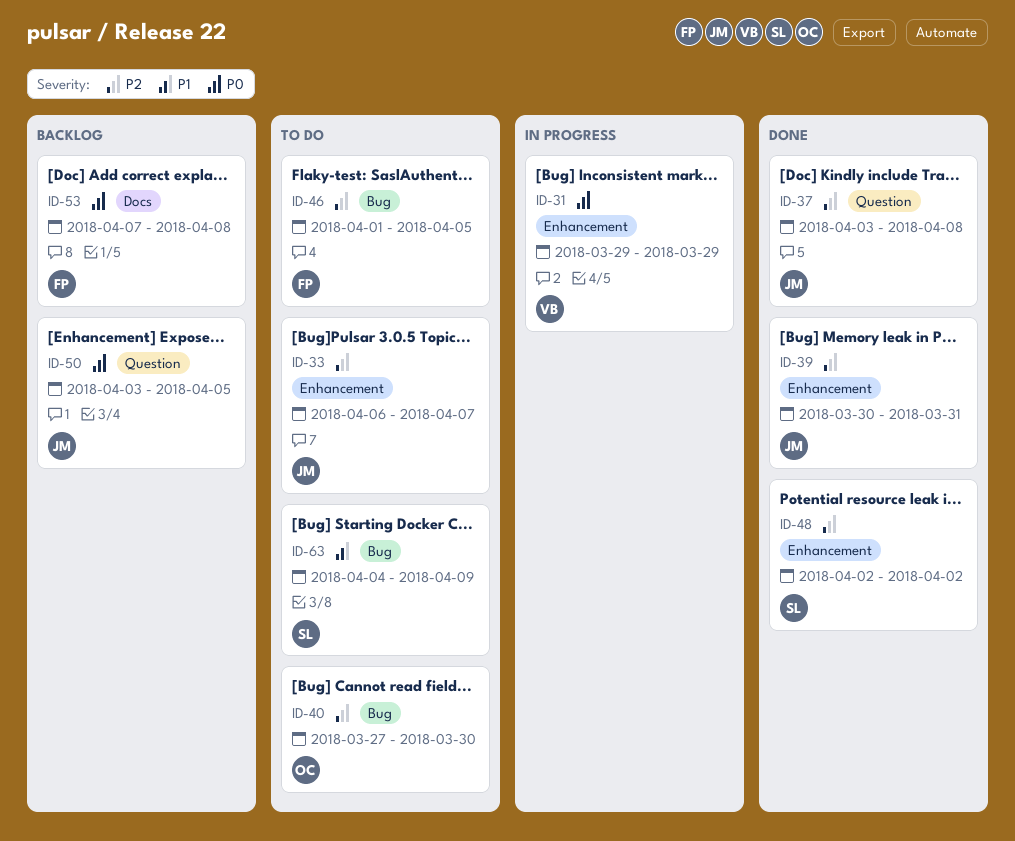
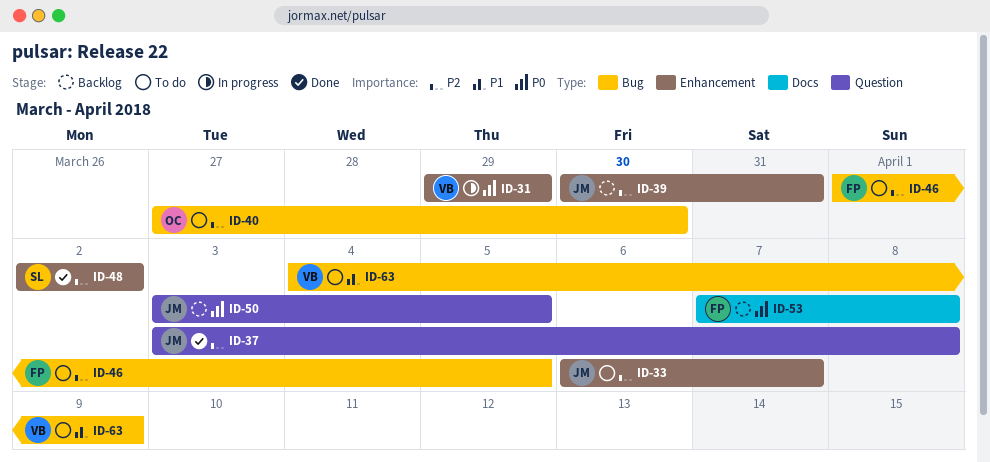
ID-39, status: Done -> Backlog
ID-63, owner: SL -> VB

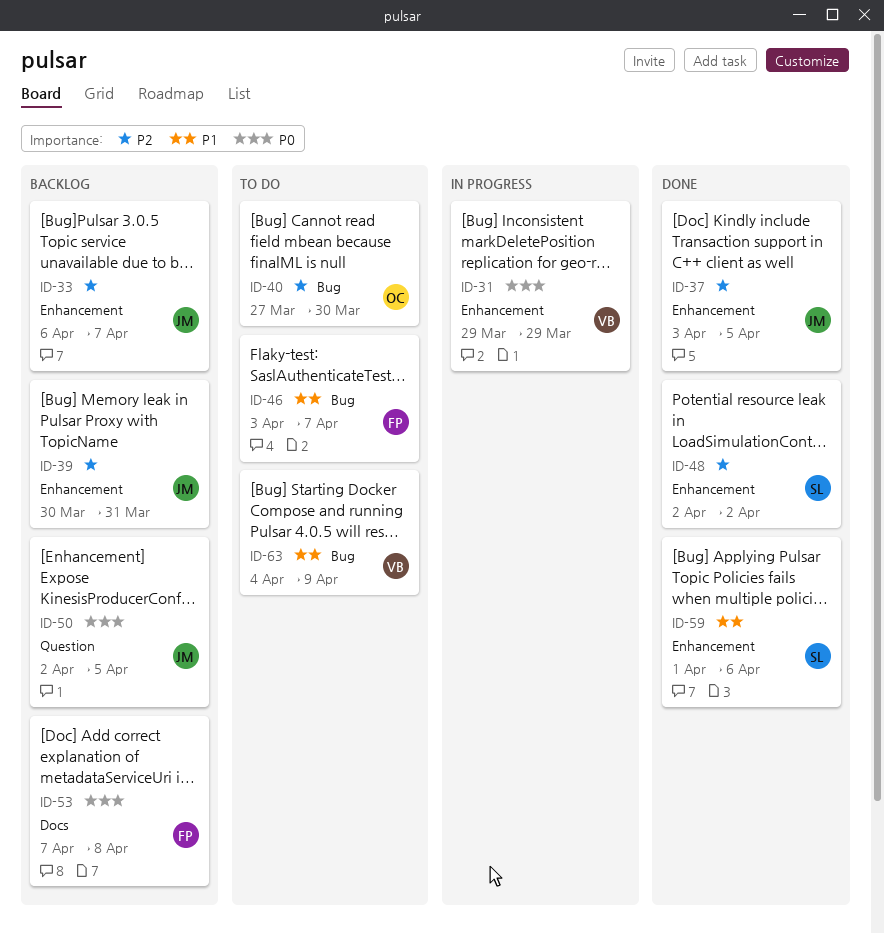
ID-33, status: To do -> Backlog
ID-37, label: Question -> Enhancement
ID-37, due: Apr 8 -> Apr 5
ID-46, priority: P2 -> P1
ID-46, start: Apr 1 -> Apr 3
ID-46, due: Apr 5 -> Apr 7
ID-50, start: Apr 3 -> Apr 2
ID-59: none -> present

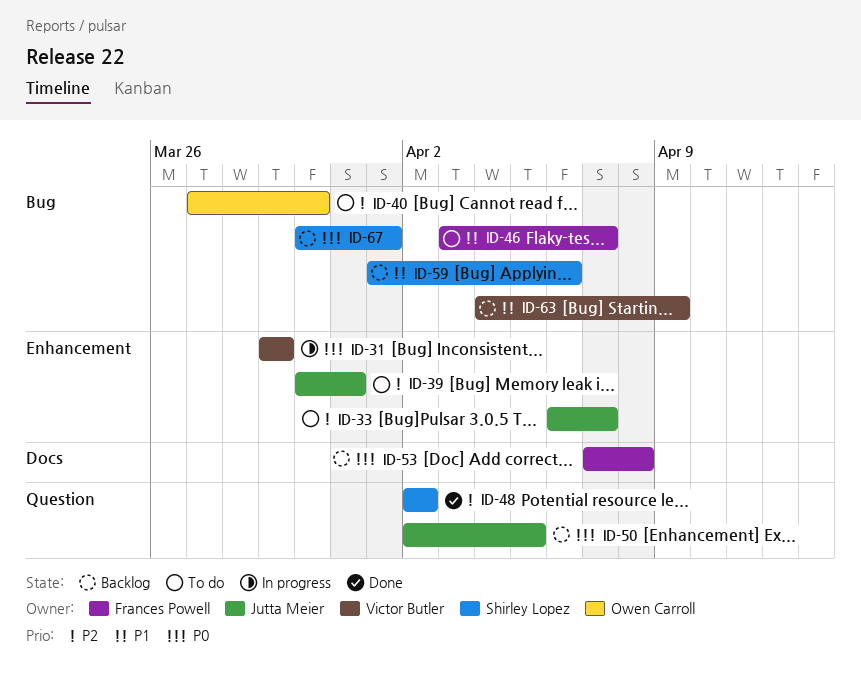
ID-33, status: Backlog -> To do
ID-37: present -> none
ID-39, status: Backlog -> To do
ID-48, label: Enhancement -> Question
ID-59, status: Done -> Backlog
ID-59, label: Enhancement -> Bug
ID-63, status: To do -> Backlog
ID-67: none -> present

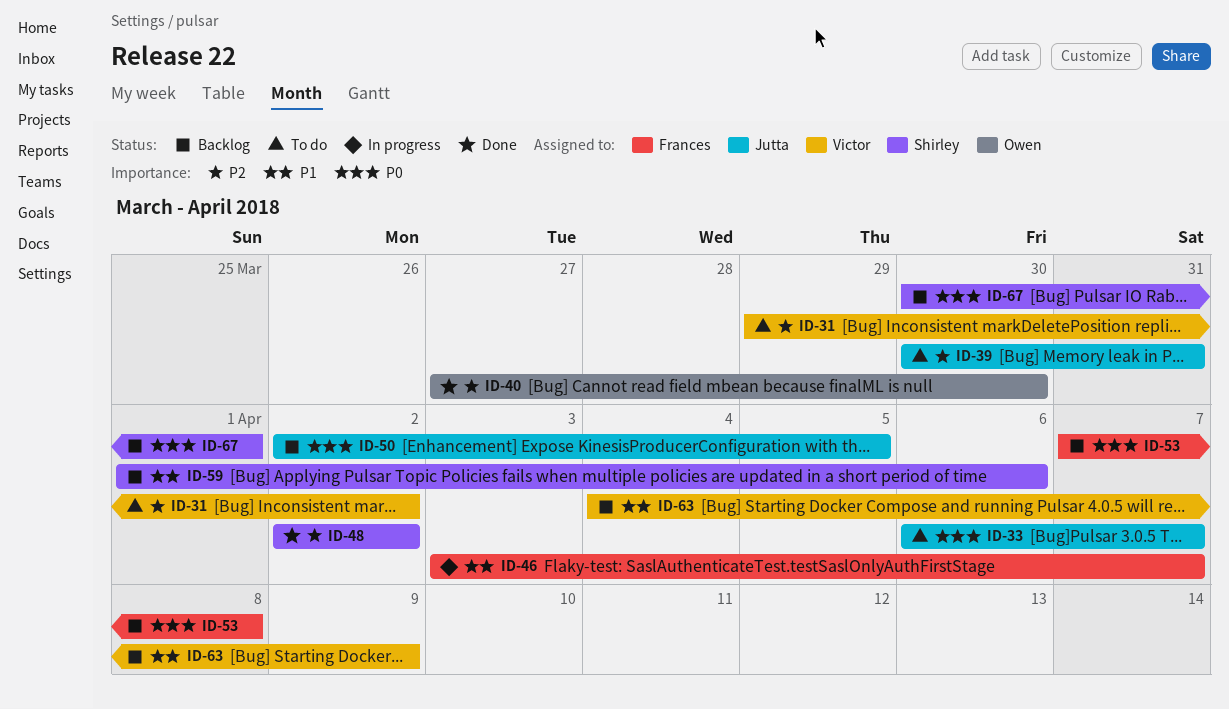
ID-31, status: In progress -> To do
ID-31, priority: P0 -> P2
ID-31, due: Mar 29 -> Apr 2
ID-33, priority: P2 -> P0
ID-40, status: To do -> Done
ID-46, status: To do -> In progress

